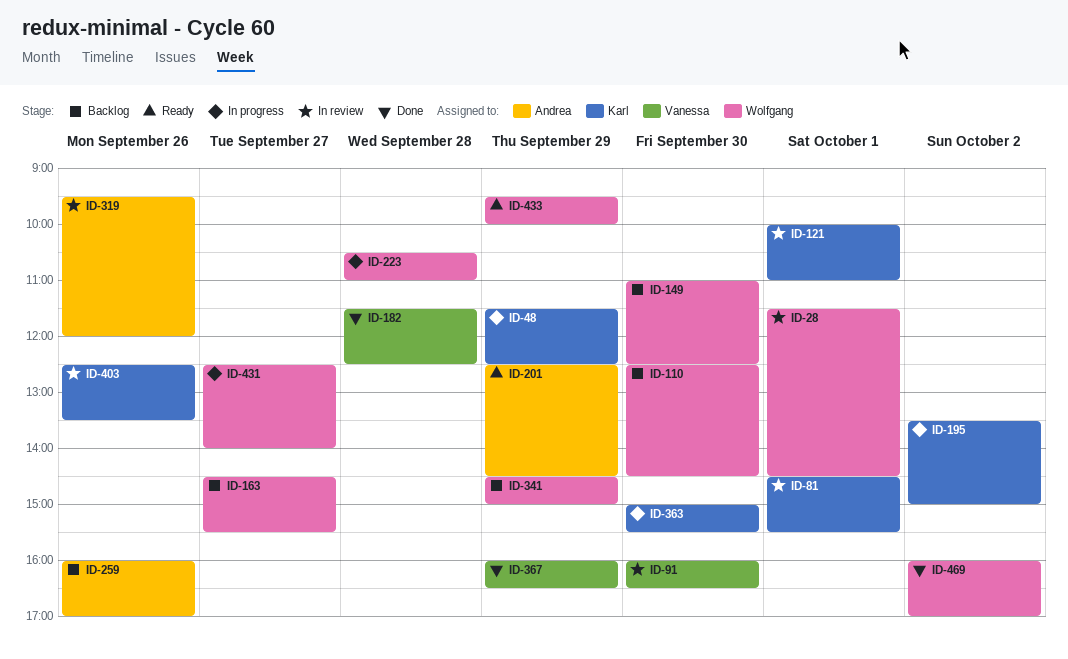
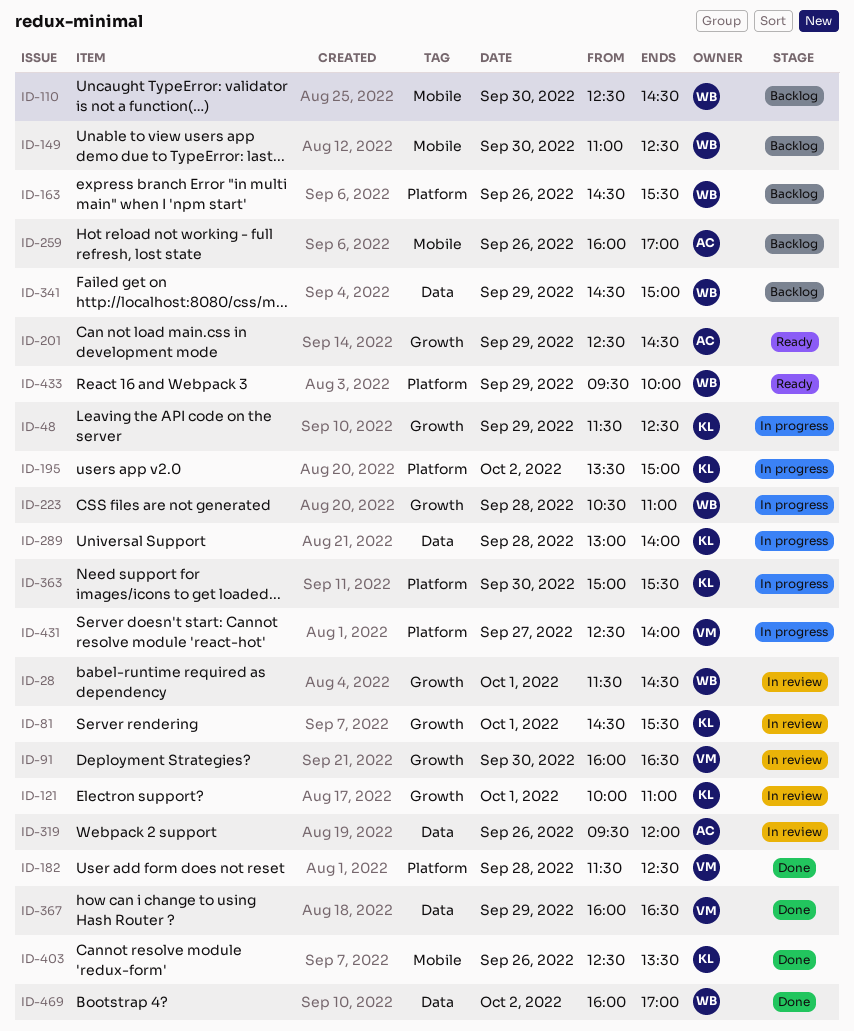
ID-163, day: Sep 27 -> Sep 26
ID-289: none -> present
ID-403, status: In review -> Done
ID-431, owner: Wolfgang -> Vanessa

